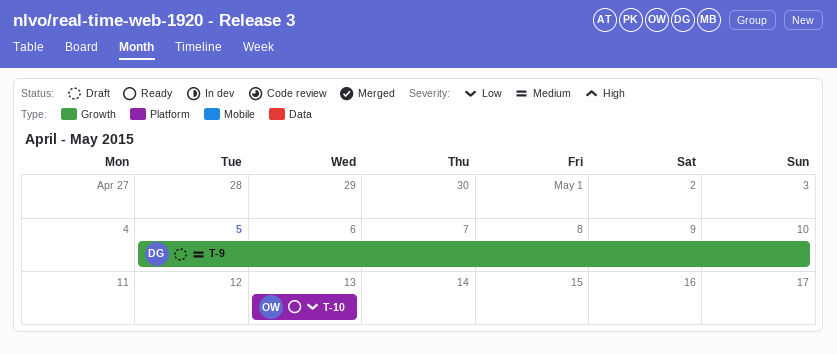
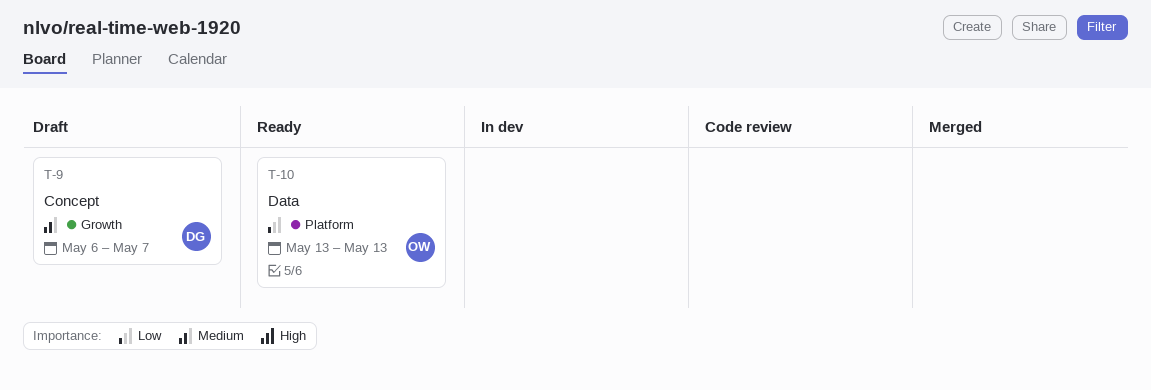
T-9, start: May 5 -> May 6
T-9, due: May 10 -> May 7

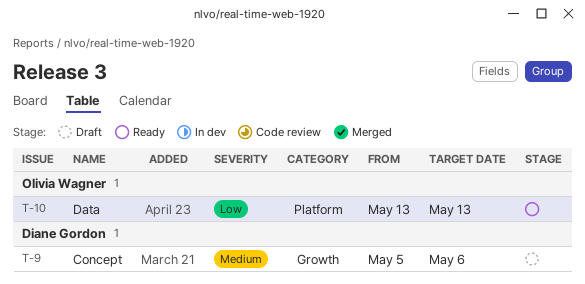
T-9, start: May 6 -> May 5
T-9, due: May 7 -> May 6

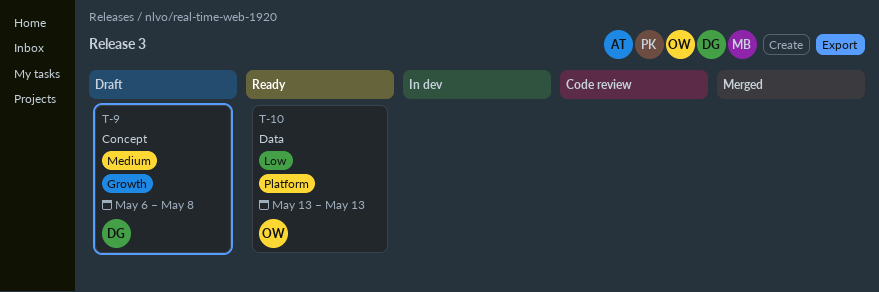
T-9, start: May 5 -> May 6
T-9, due: May 6 -> May 8

